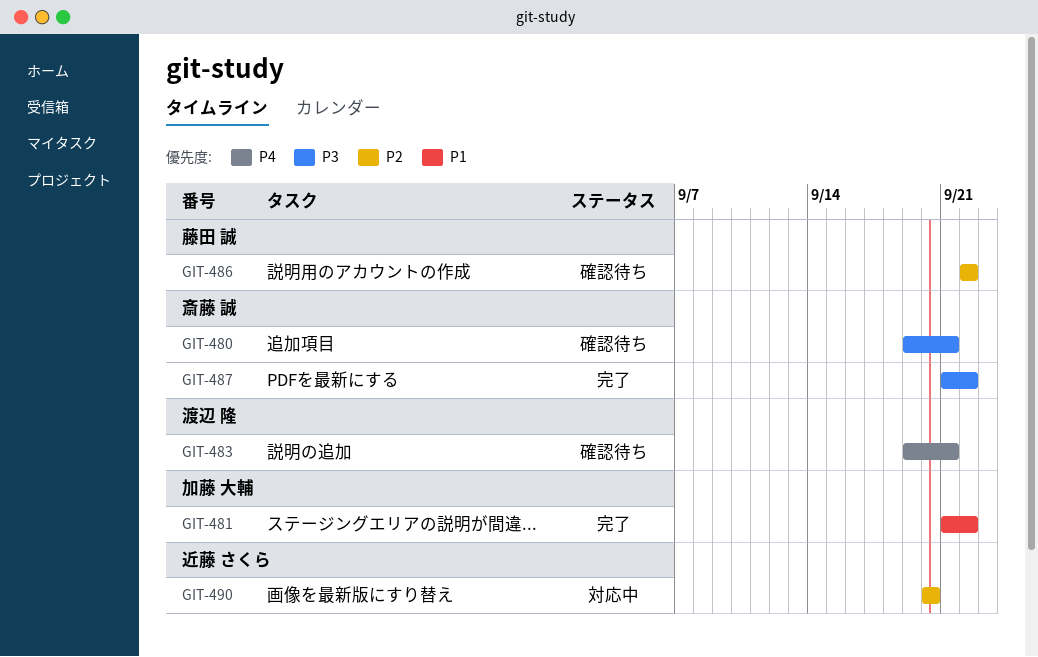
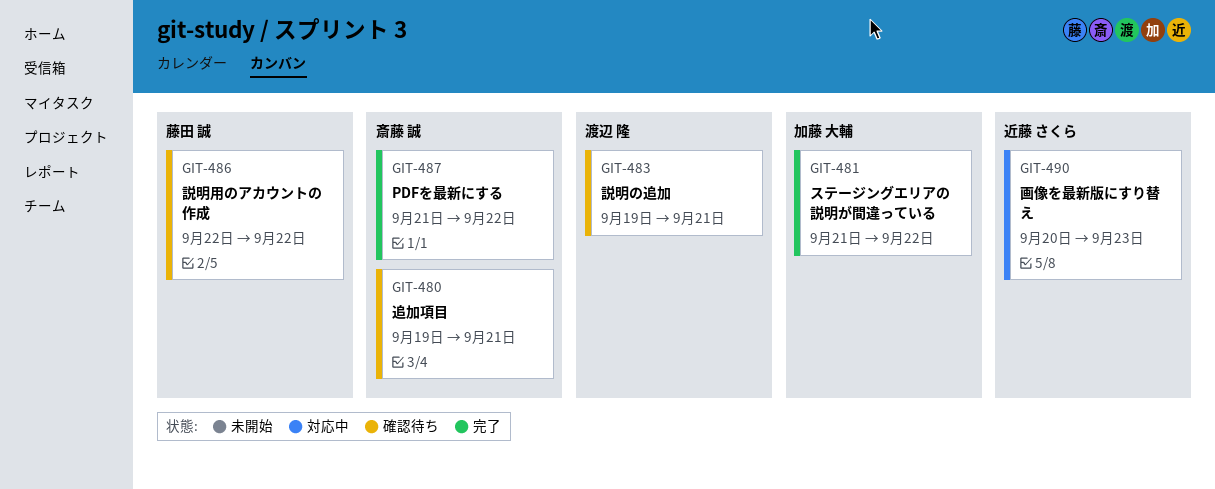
GIT-490, due: Sep 20 -> Sep 23

